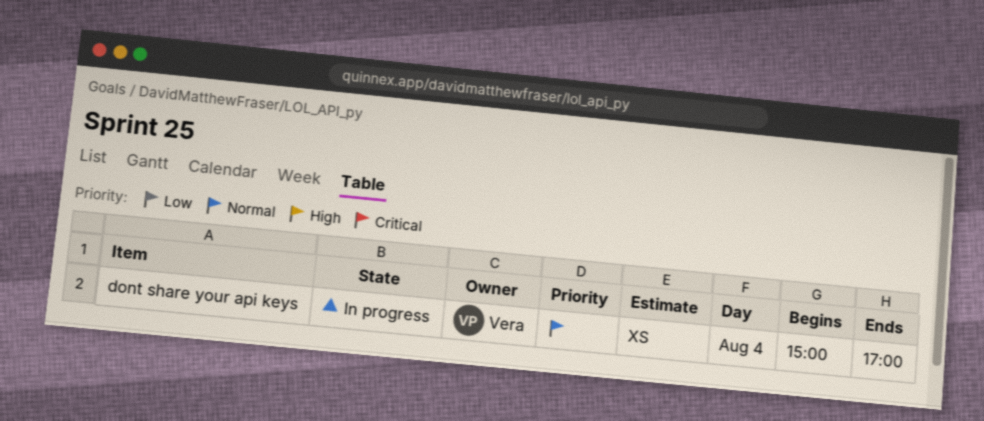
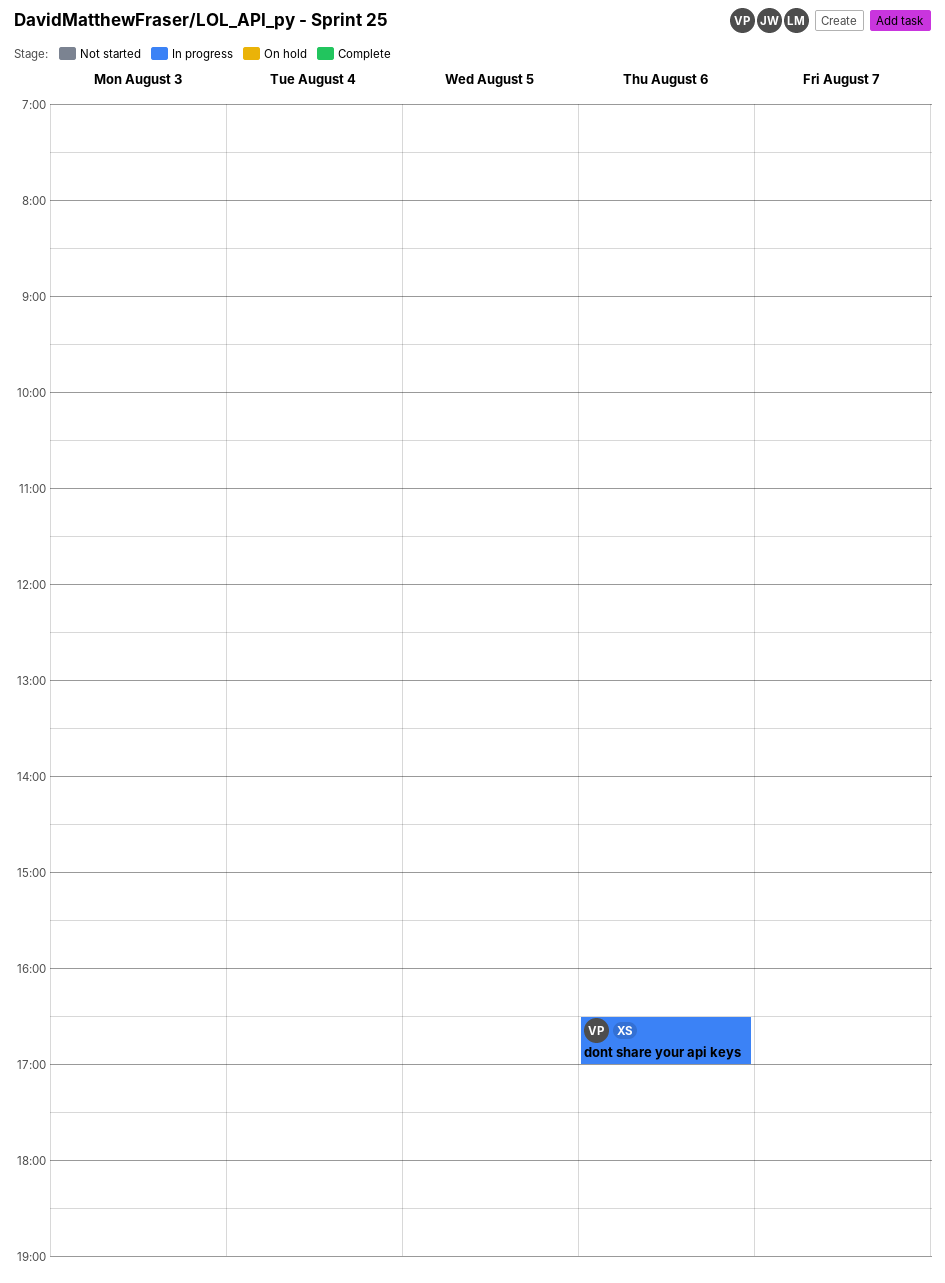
dont share your api keys, day: Aug 4 -> Aug 6
dont share your api keys, begins: 15:00 -> 16:30

